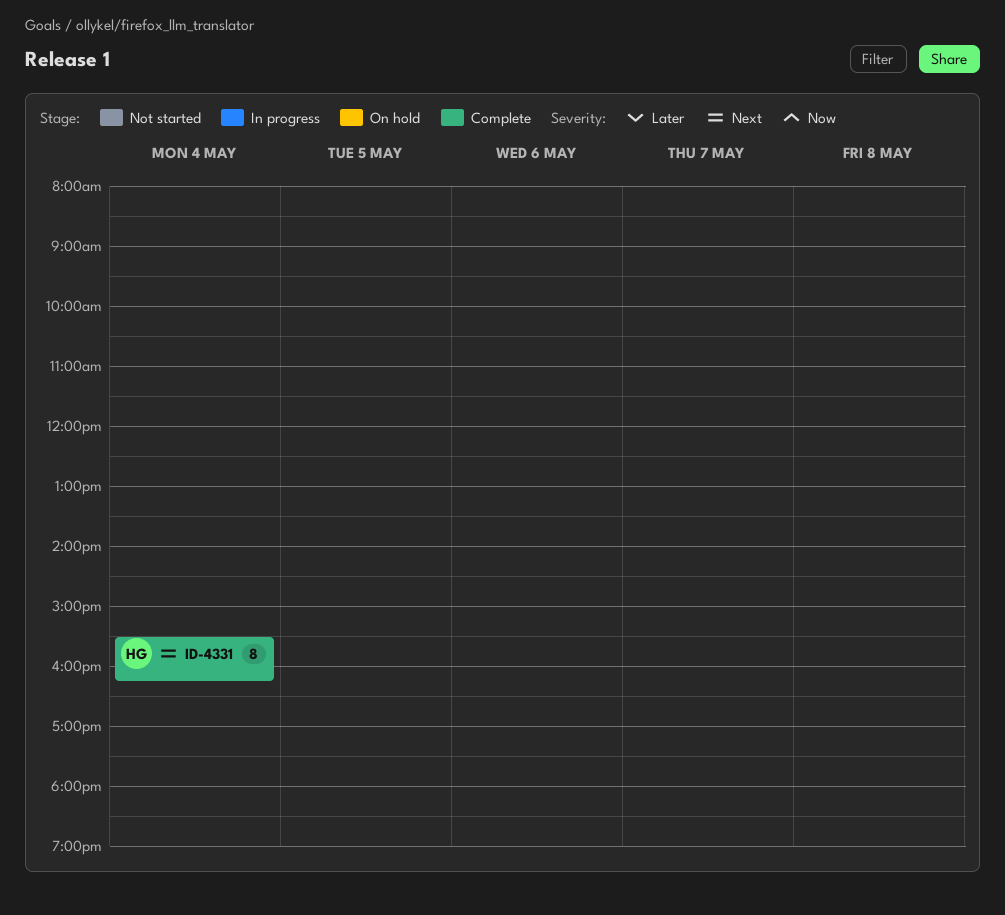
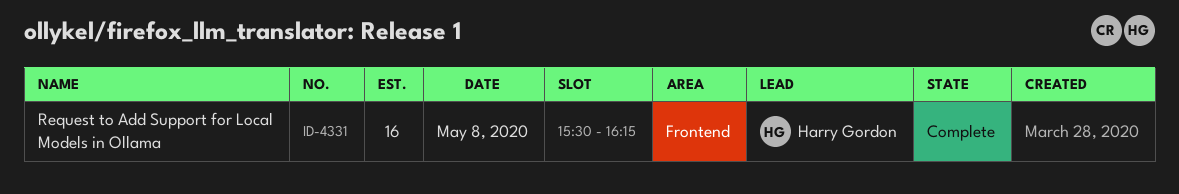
ID-4331, estimate: 8 -> 16
ID-4331, day: May 4 -> May 8

